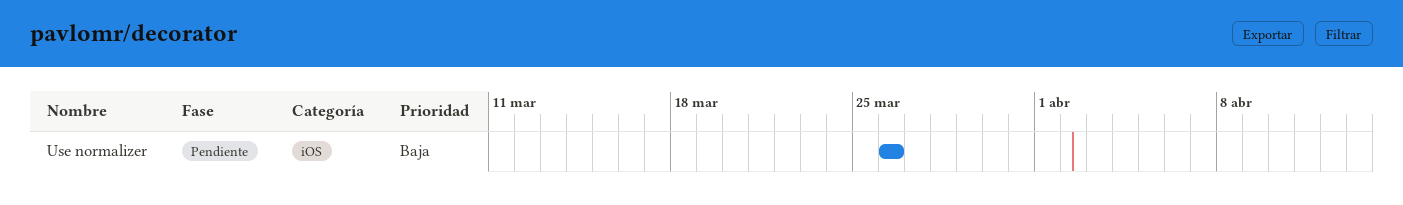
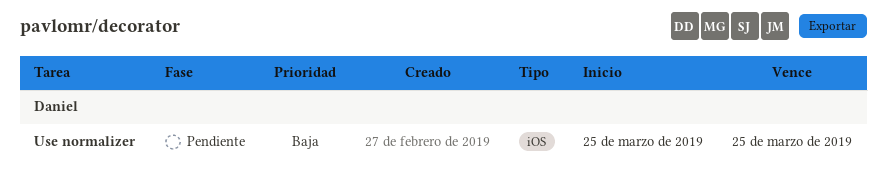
Use normalizer, start: Mar 26 -> Mar 25
Use normalizer, due: Mar 26 -> Mar 25

